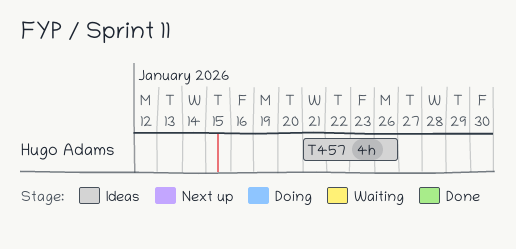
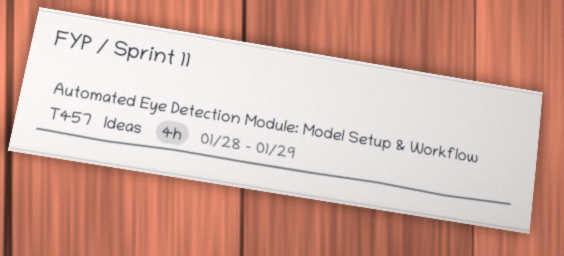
T457, start: Jan 21 -> Jan 28
T457, due: Jan 26 -> Jan 29

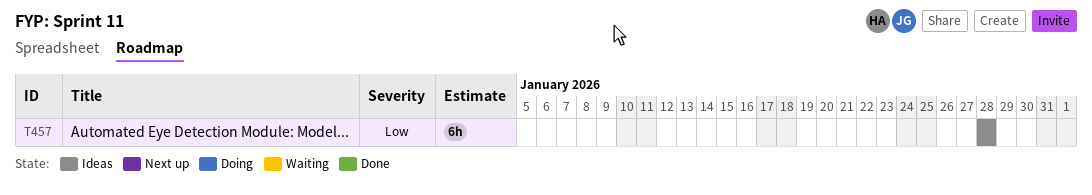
T457, estimate: 4h -> 6h
T457, due: Jan 29 -> Jan 28

